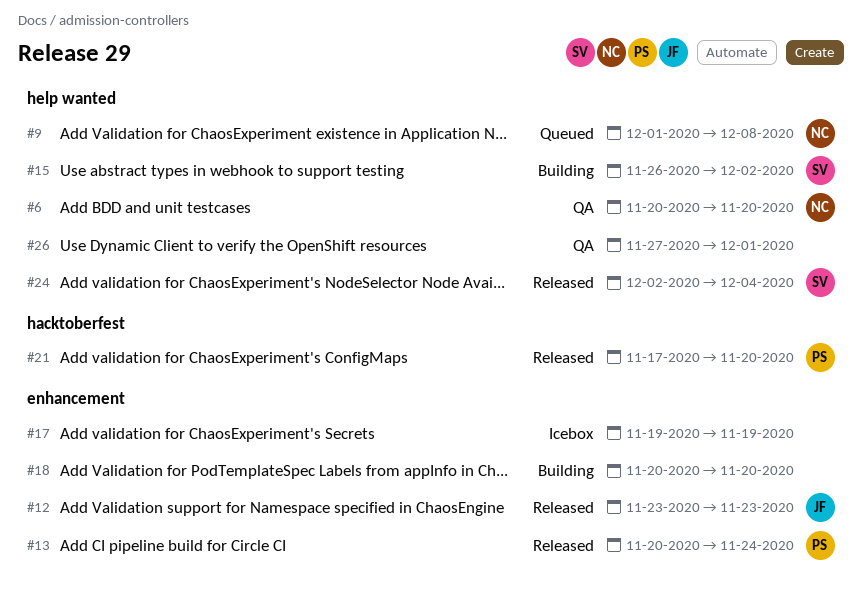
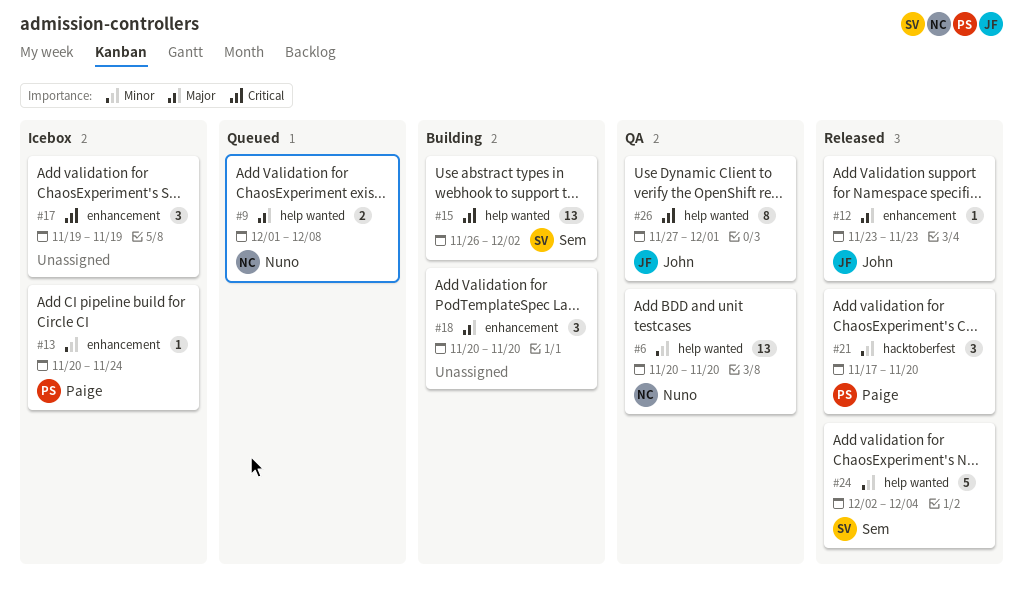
#13, status: Released -> Icebox
#26, owner: none -> John

